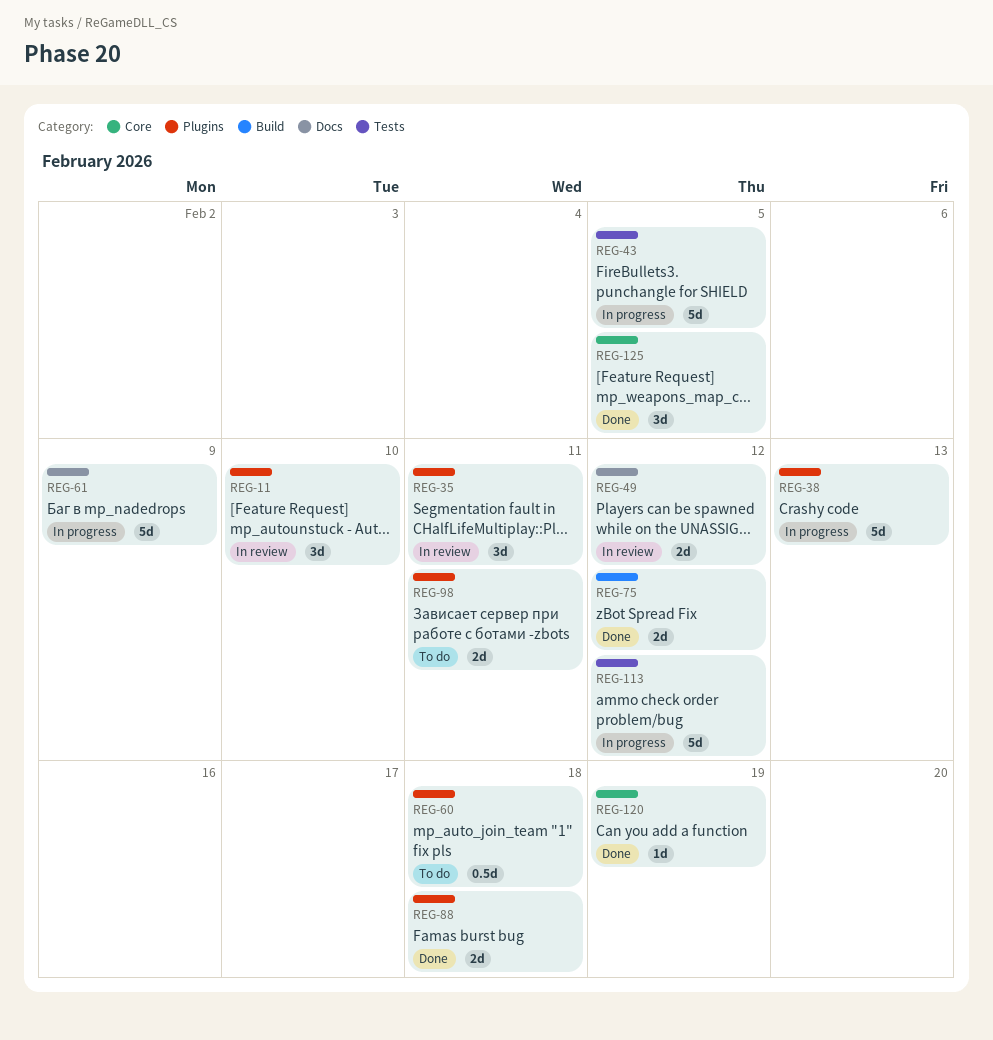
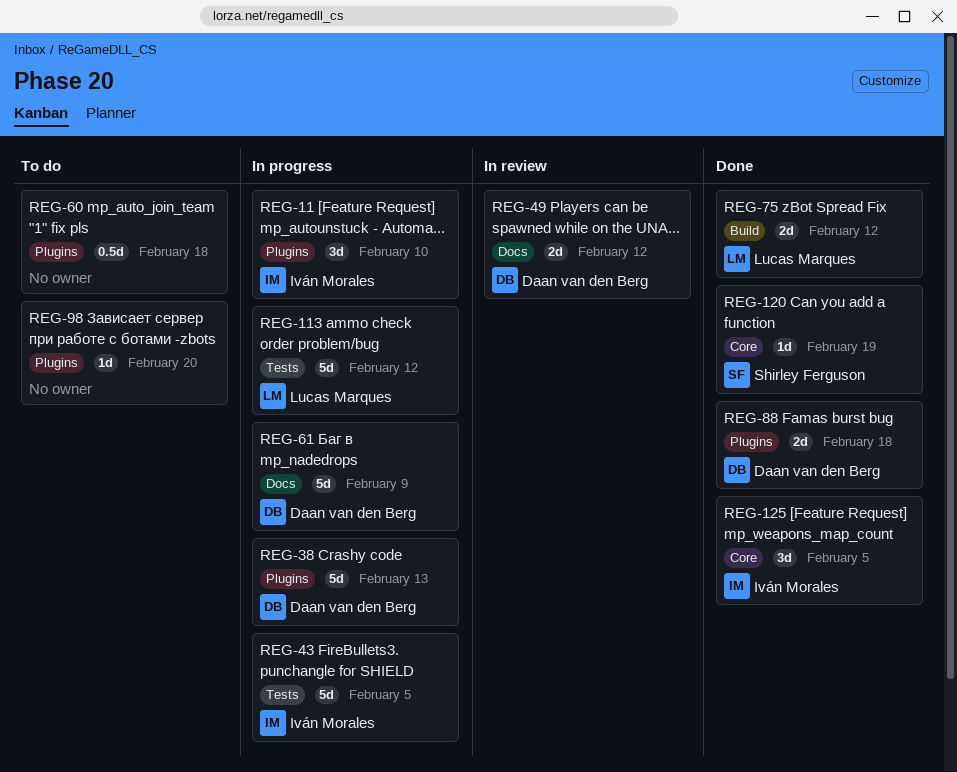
REG-11, status: In review -> In progress
REG-35: present -> none
REG-98, estimate: 2d -> 1d
REG-98, due: Feb 11 -> Feb 20

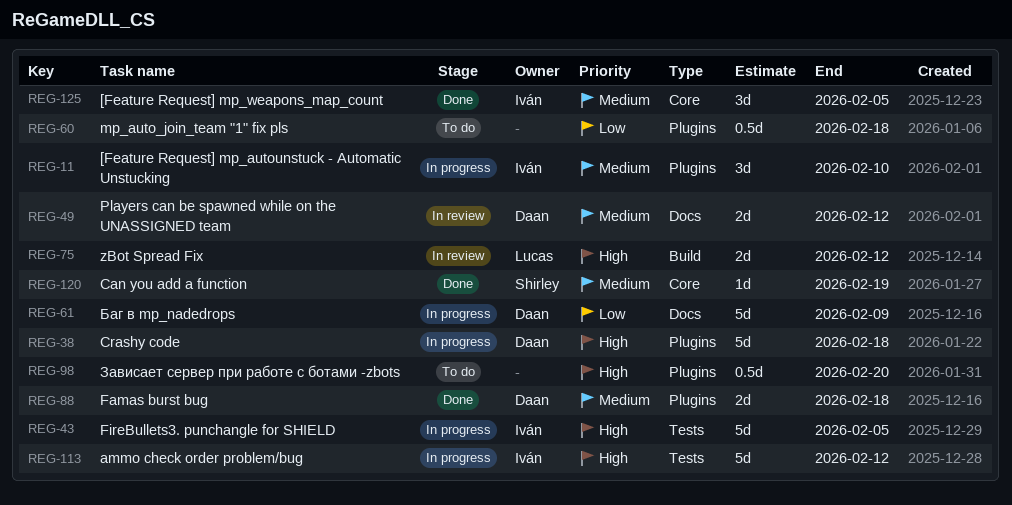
REG-38, due: Feb 13 -> Feb 18
REG-75, status: Done -> In review
REG-98, estimate: 1d -> 0.5d
REG-113, owner: Lucas Marques -> Iván Morales

